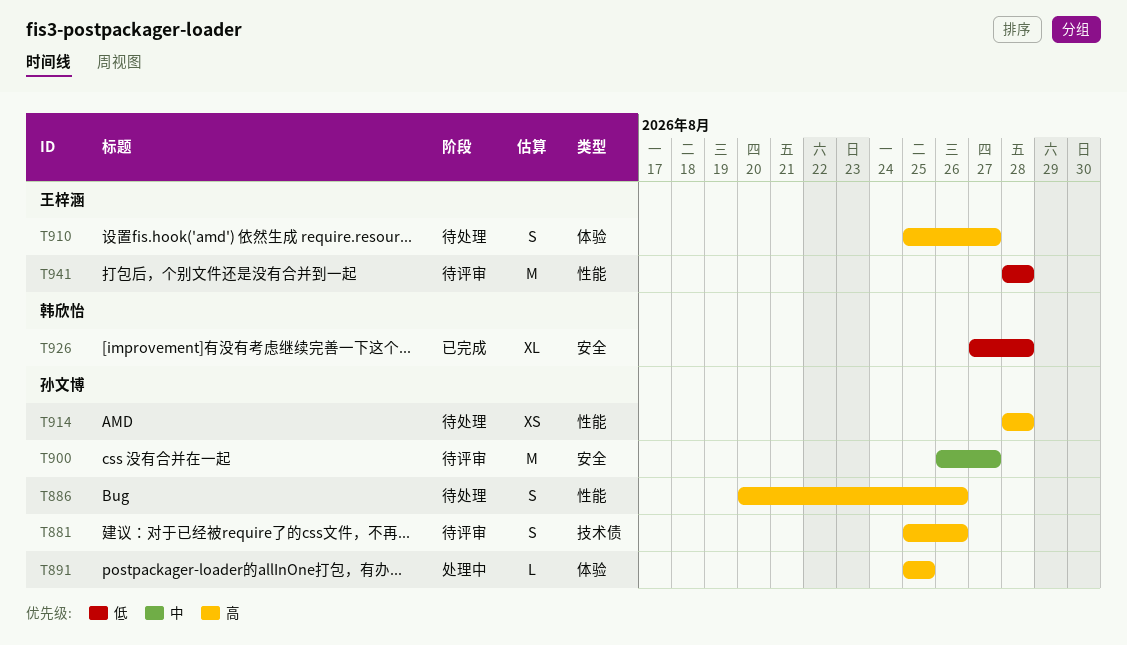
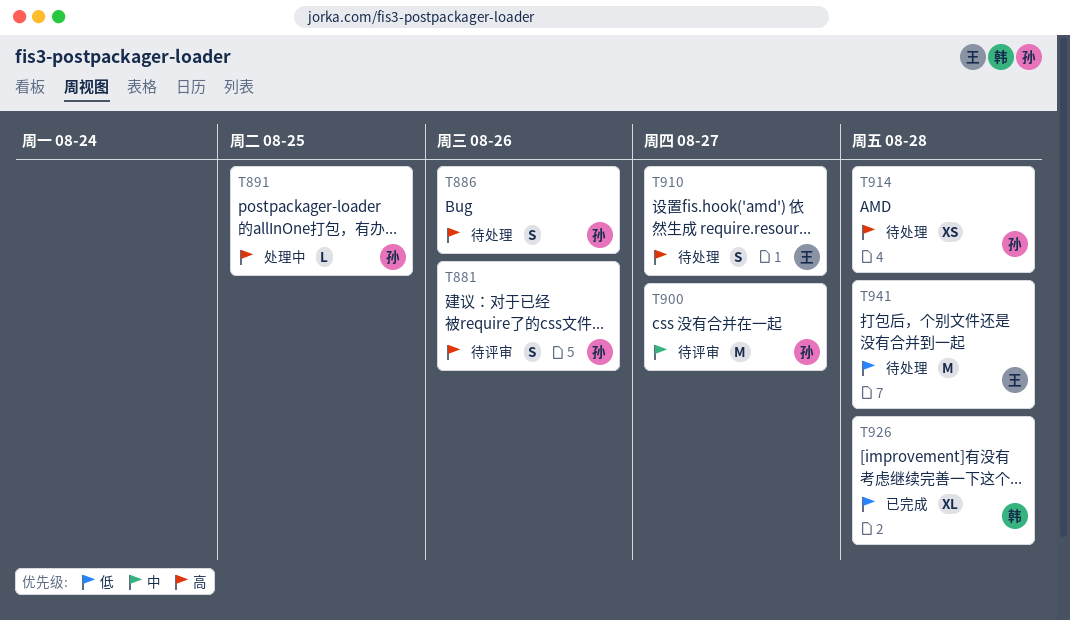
T941, status: 待评审 -> 待处理

